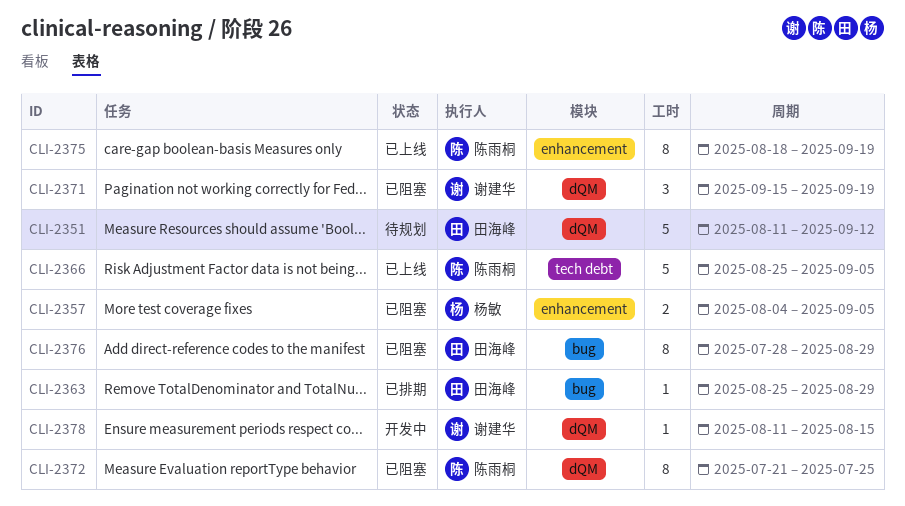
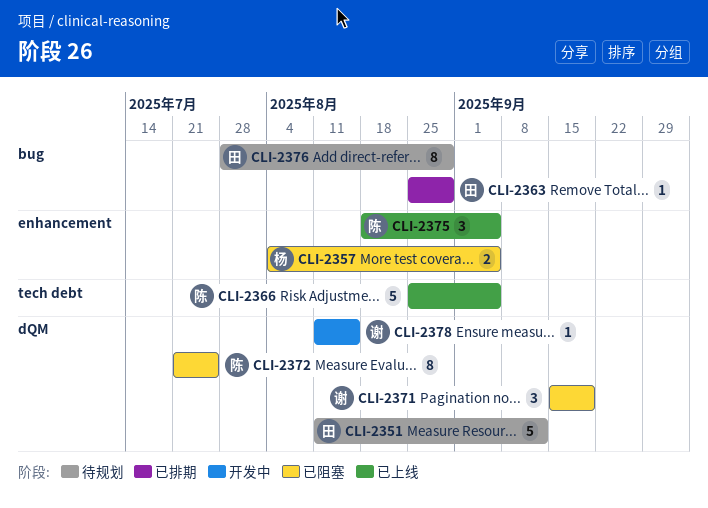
CLI-2375, estimate: 8 -> 3
CLI-2375, due: Sep 19 -> Sep 5
CLI-2376, status: 已阻塞 -> 待规划

